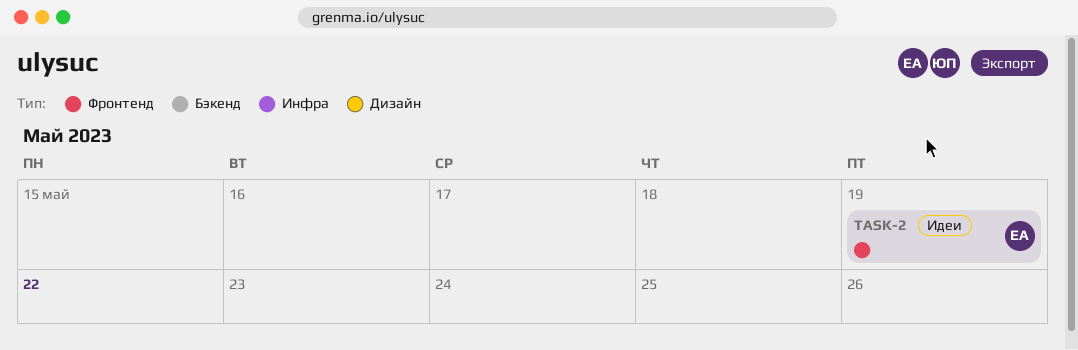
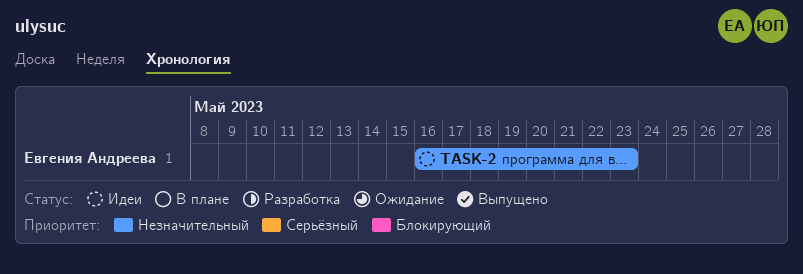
TASK-2, due: May 19 -> May 23

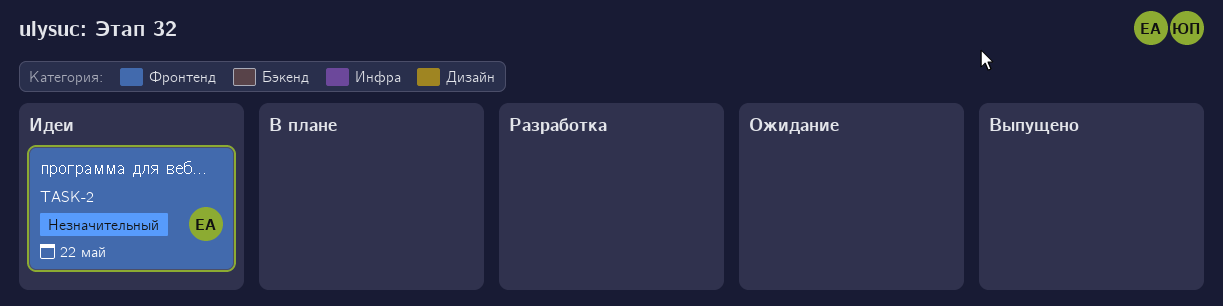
TASK-2, due: May 23 -> May 22

